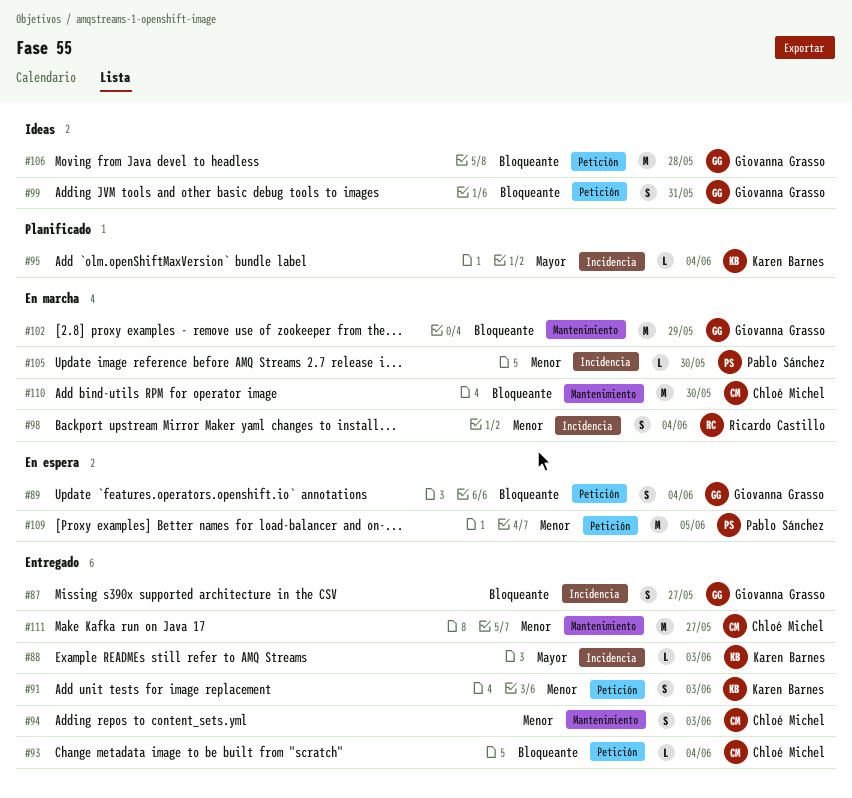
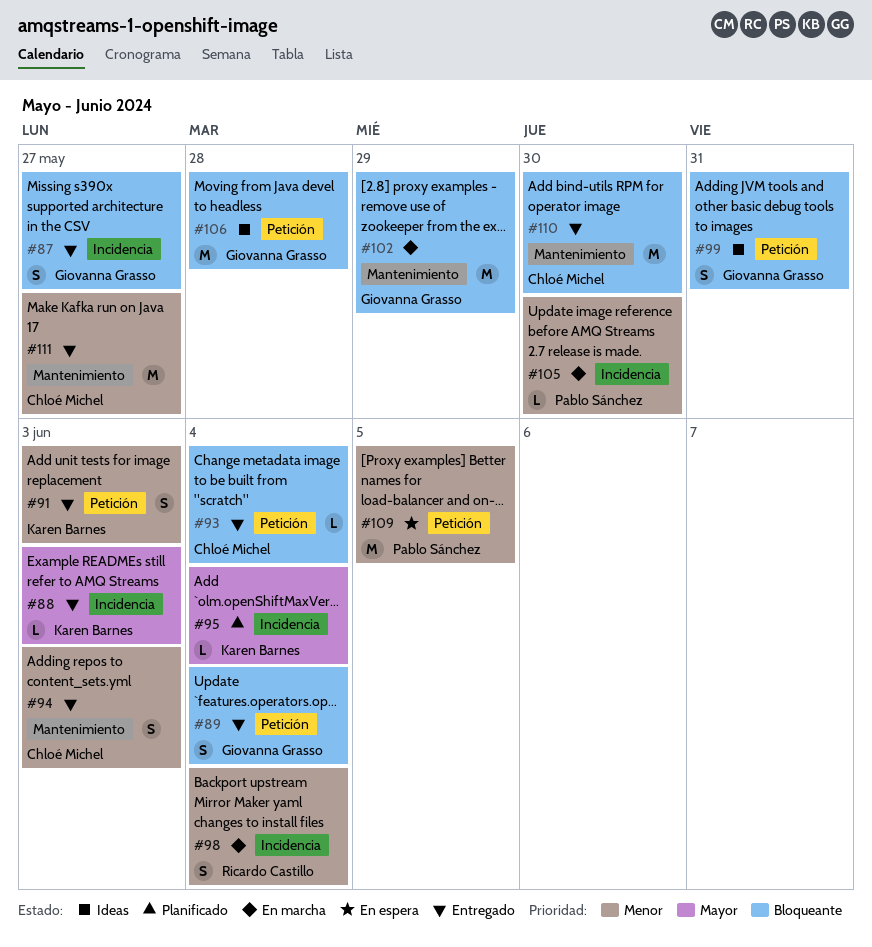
#89, status: En espera -> Entregado
#110, status: En marcha -> Entregado

